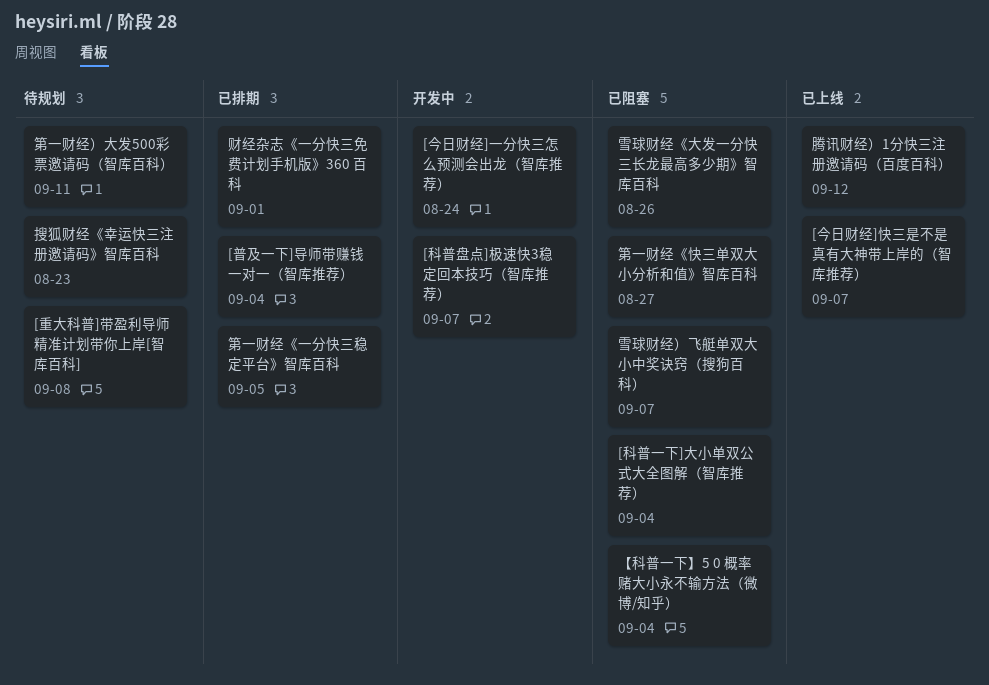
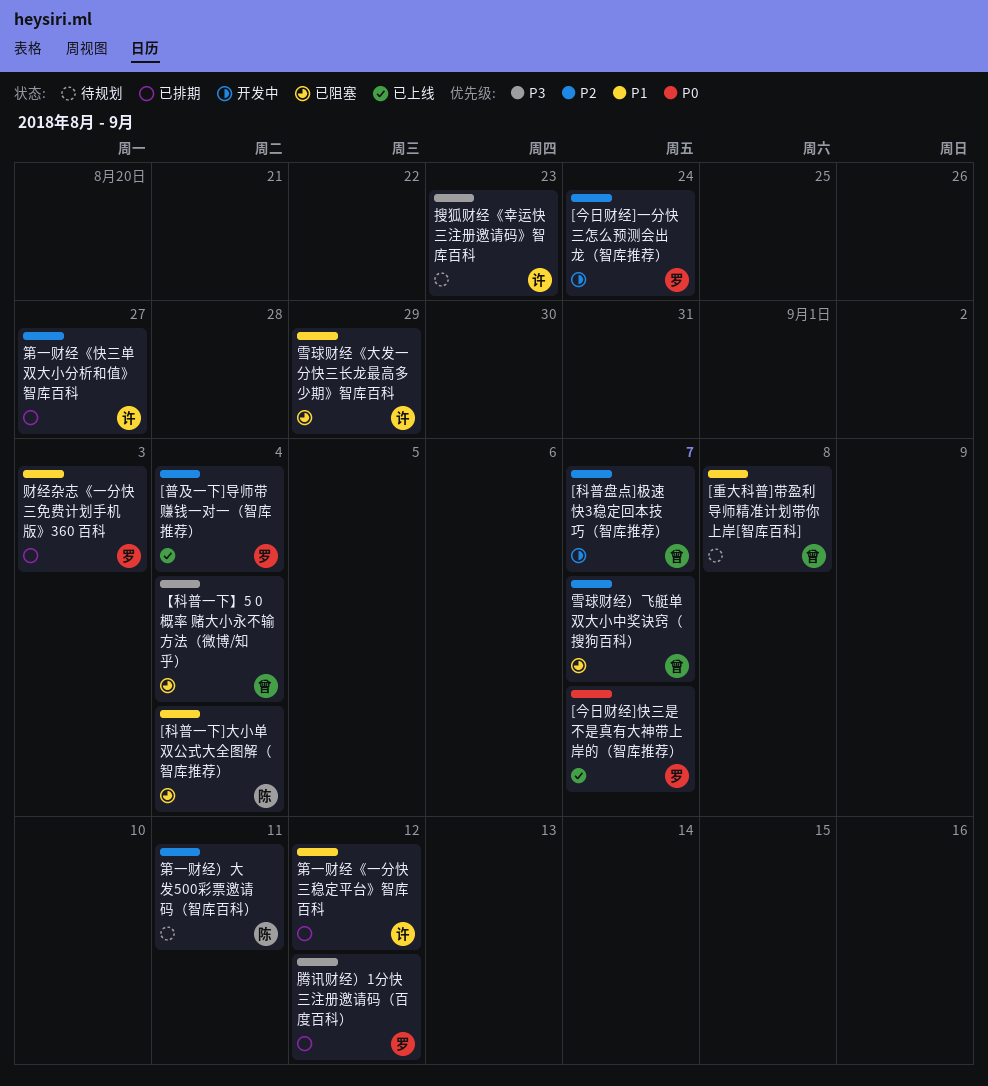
[普及一下]导师带赚钱一对一（智库推荐）, status: 已排期 -> 已上线
第一财经《一分快三稳定平台》智库百科, due: Sep 5 -> Sep 12
第一财经《快三单双大小分析和值》智库百科, status: 已阻塞 -> 已排期
腾讯财经）1分快三注册邀请码（百度百科）, status: 已上线 -> 已排期
财经杂志《一分快三免费计划手机版》360 百科, due: Sep 1 -> Sep 3
雪球财经《大发一分快三长龙最高多少期》智库百科, due: Aug 26 -> Aug 29

